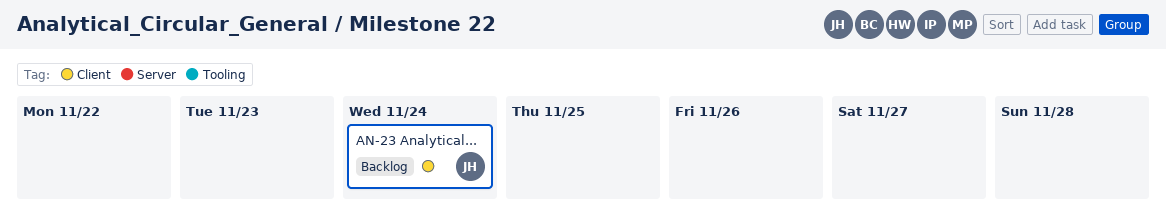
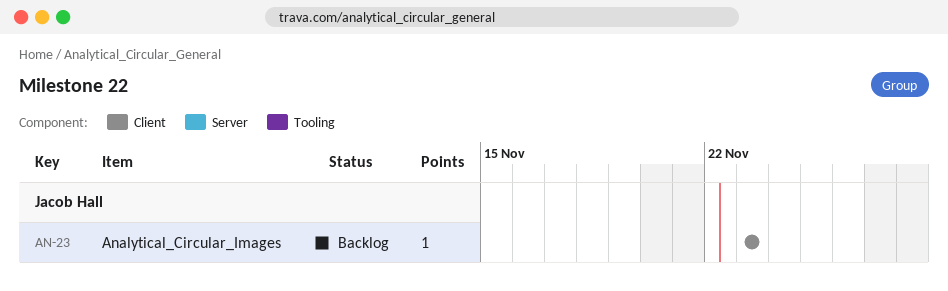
AN-23, due: Nov 24 -> Nov 23

